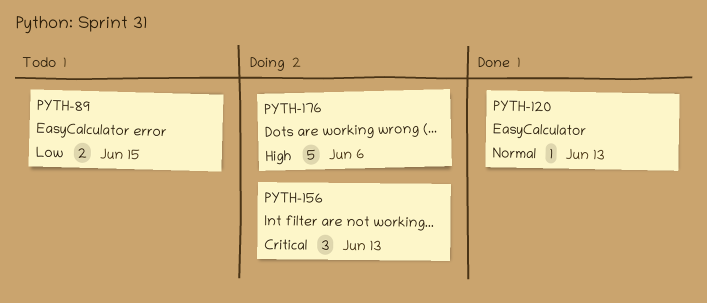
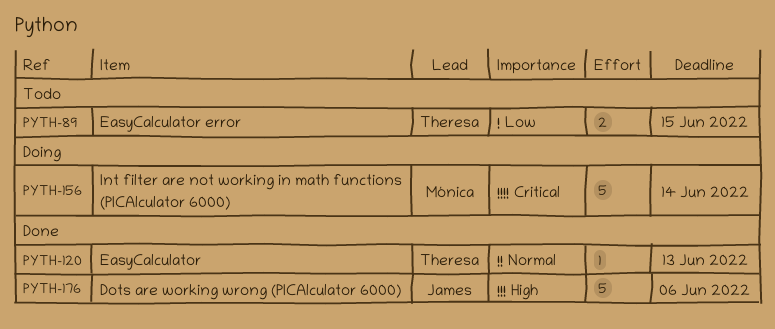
PYTH-156, estimate: 3 -> 5
PYTH-156, due: Jun 13 -> Jun 14
PYTH-176, status: Doing -> Done

